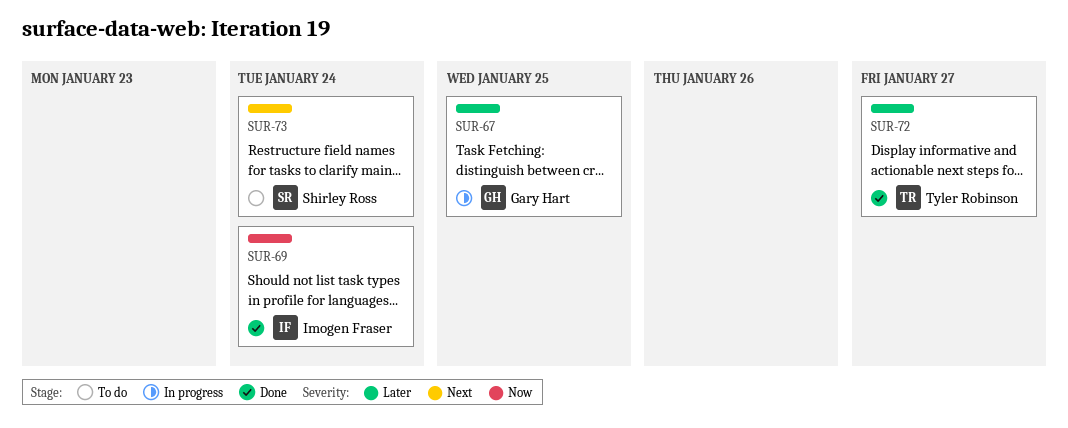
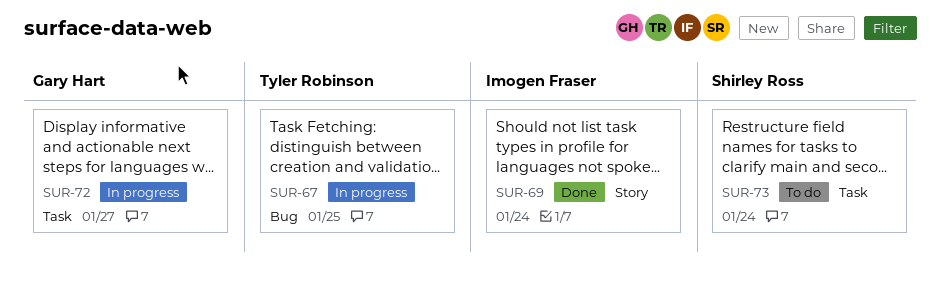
SUR-67, owner: Gary Hart -> Tyler Robinson
SUR-72, status: Done -> In progress
SUR-72, owner: Tyler Robinson -> Gary Hart

